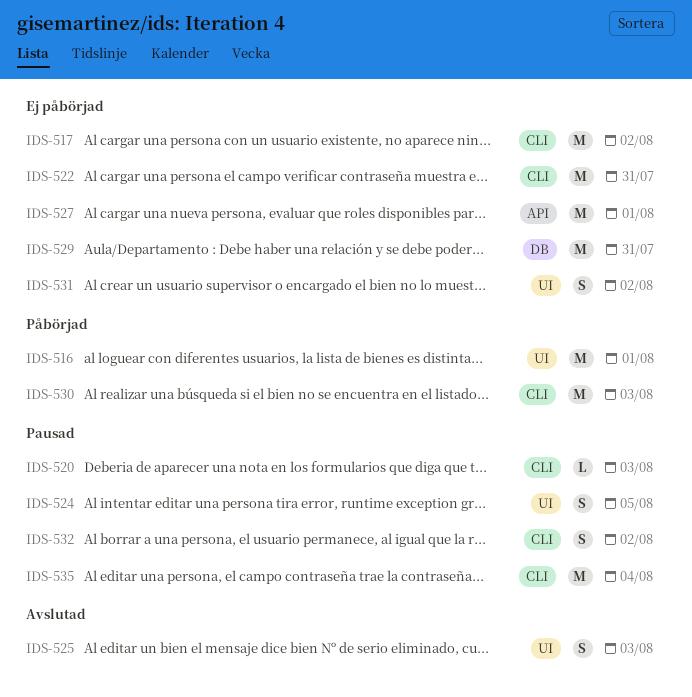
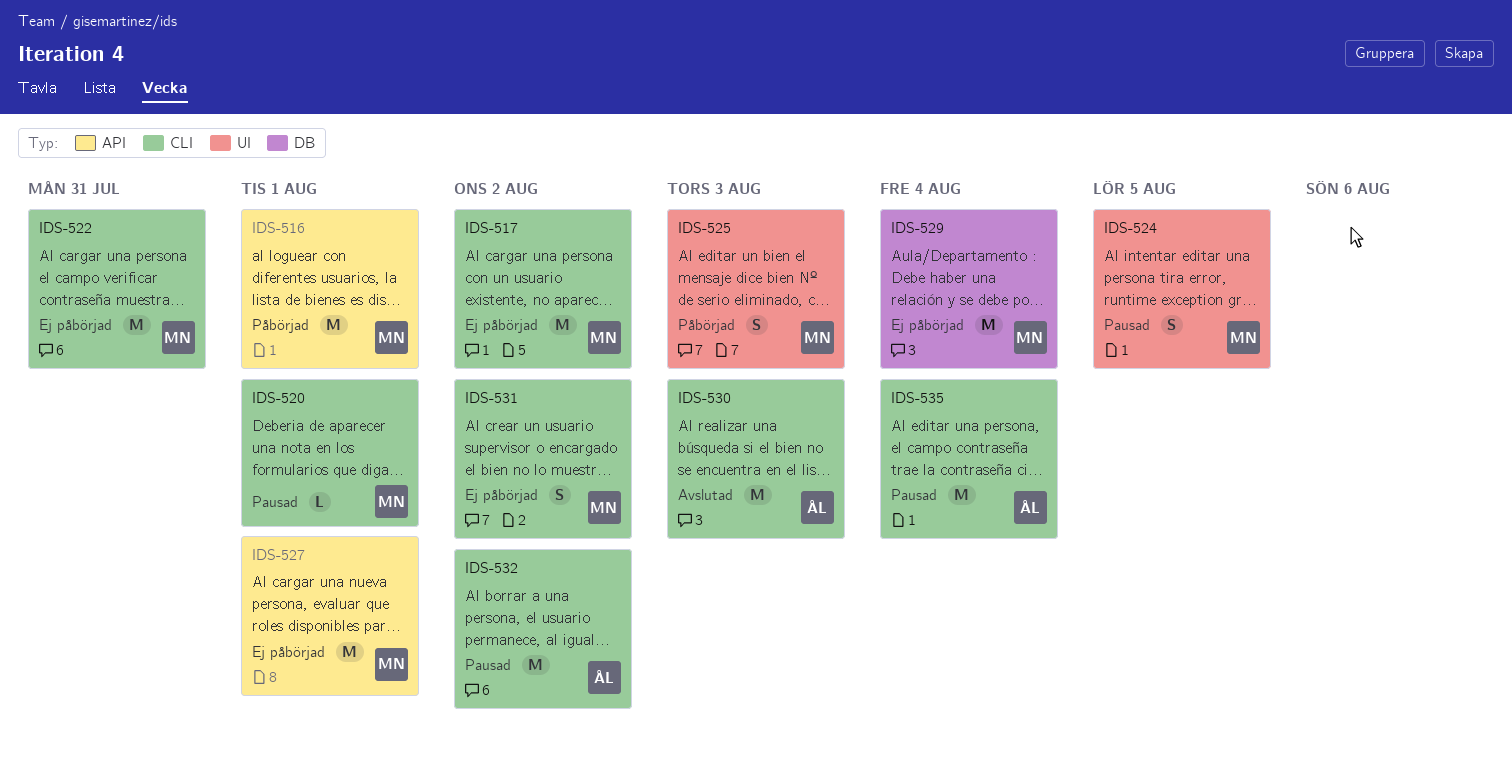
IDS-516, label: UI -> API
IDS-520, due: Aug 3 -> Aug 1
IDS-525, status: Avslutad -> Påbörjad
IDS-529, due: Jul 31 -> Aug 4
IDS-530, status: Påbörjad -> Avslutad
IDS-531, label: UI -> CLI
IDS-532, estimate: S -> M

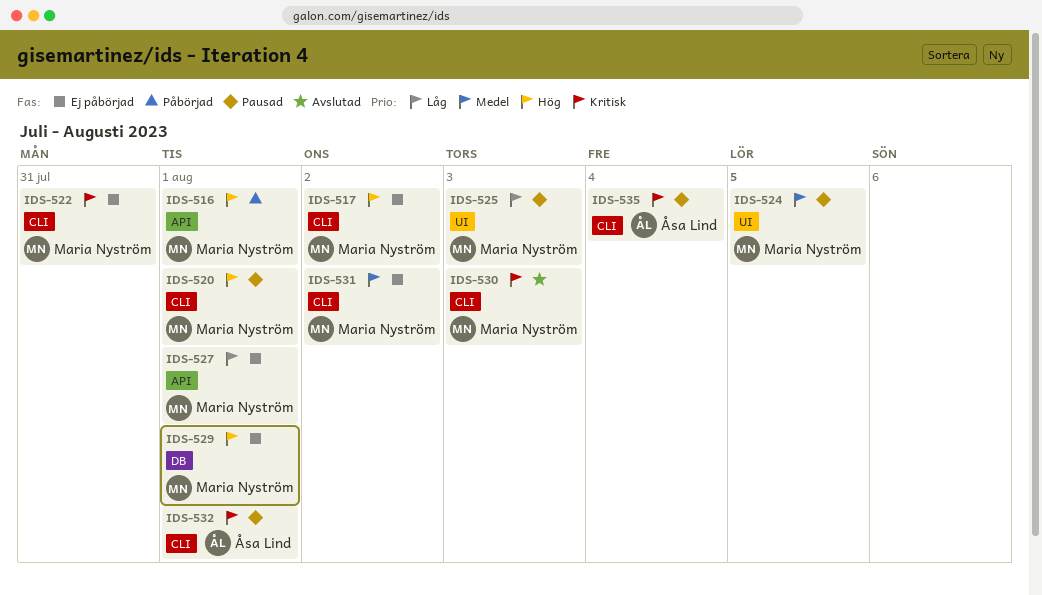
IDS-525, status: Påbörjad -> Pausad
IDS-529, due: Aug 4 -> Aug 1
IDS-530, owner: Åsa Lind -> Maria Nyström
IDS-532, due: Aug 2 -> Aug 1

